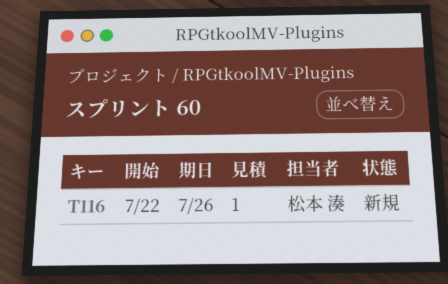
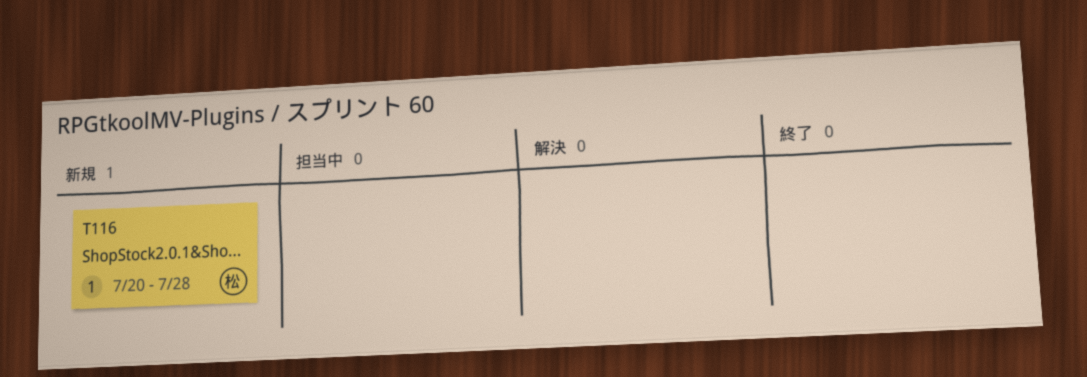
T116, start: Jul 22 -> Jul 20
T116, due: Jul 26 -> Jul 28

